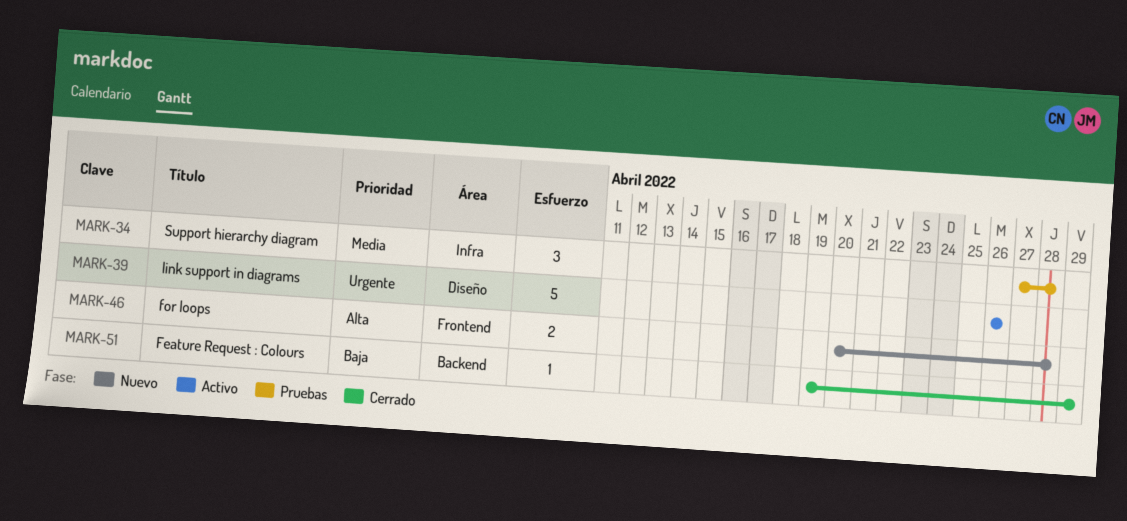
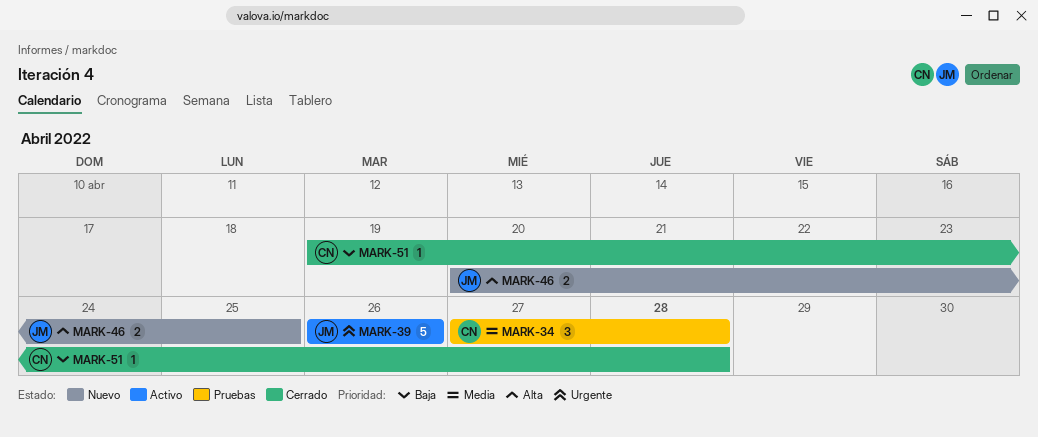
MARK-46, due: Apr 28 -> Apr 25
MARK-51, due: Apr 29 -> Apr 28

